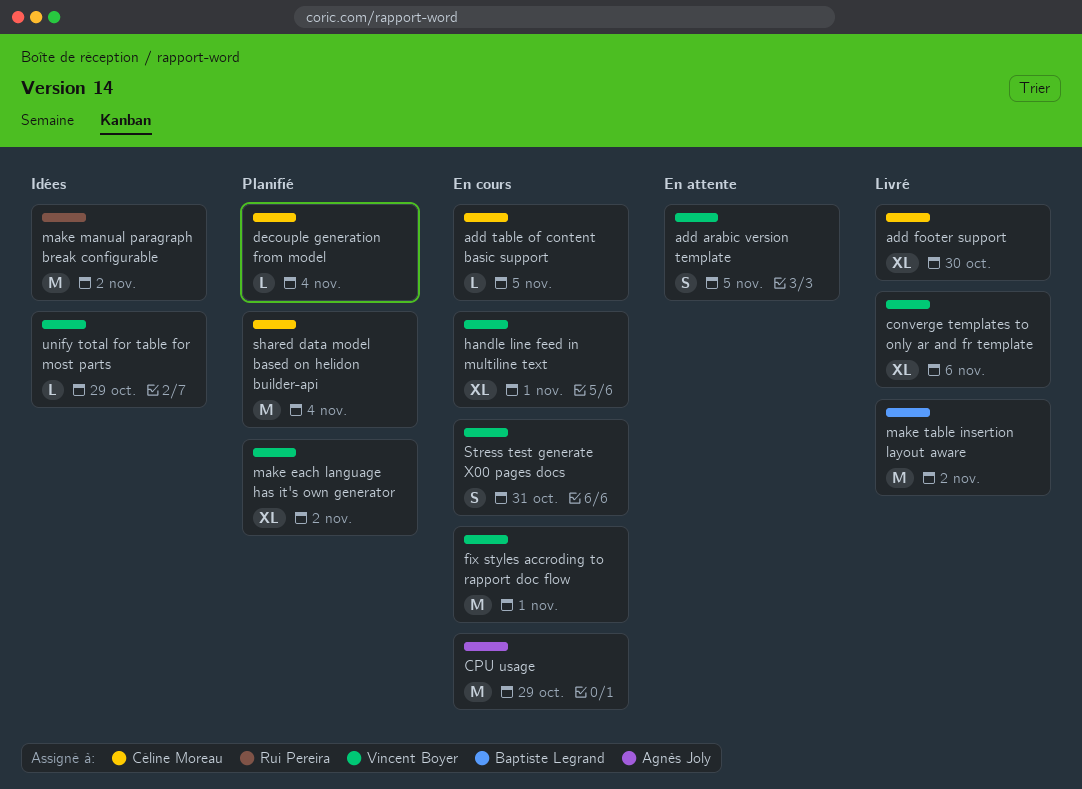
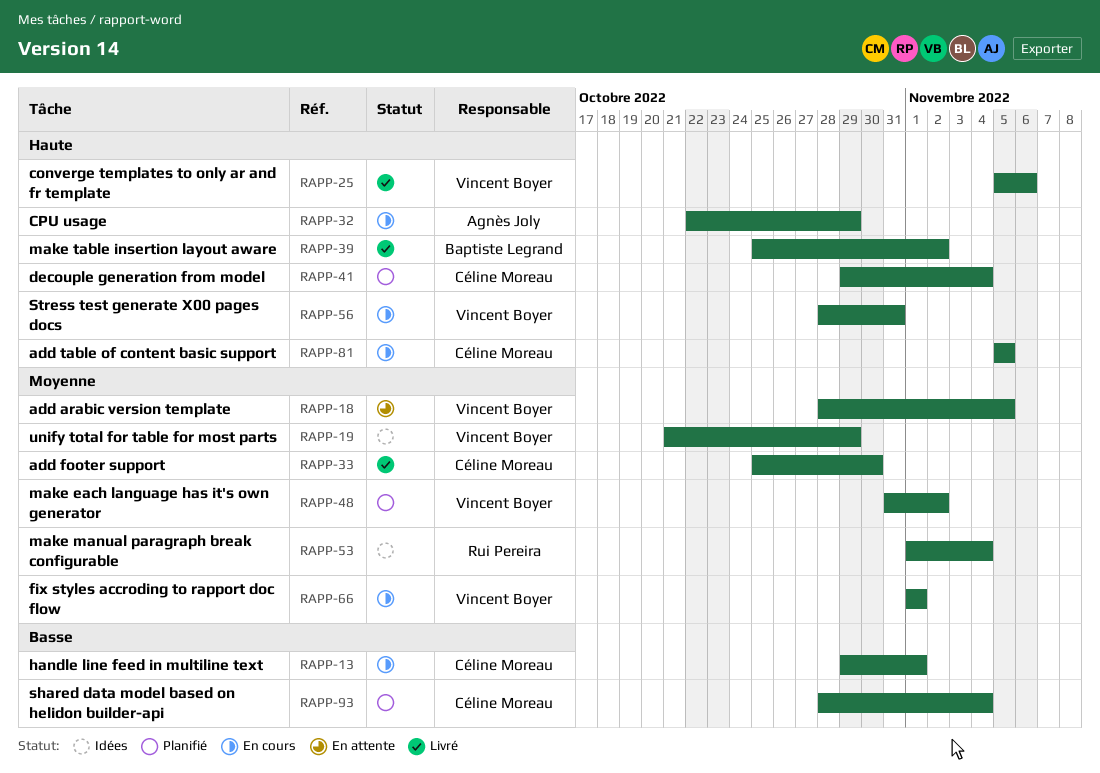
handle line feed in multiline text, owner: Vincent Boyer -> Céline Moreau
make manual paragraph break configurable, due: Nov 2 -> Nov 4

